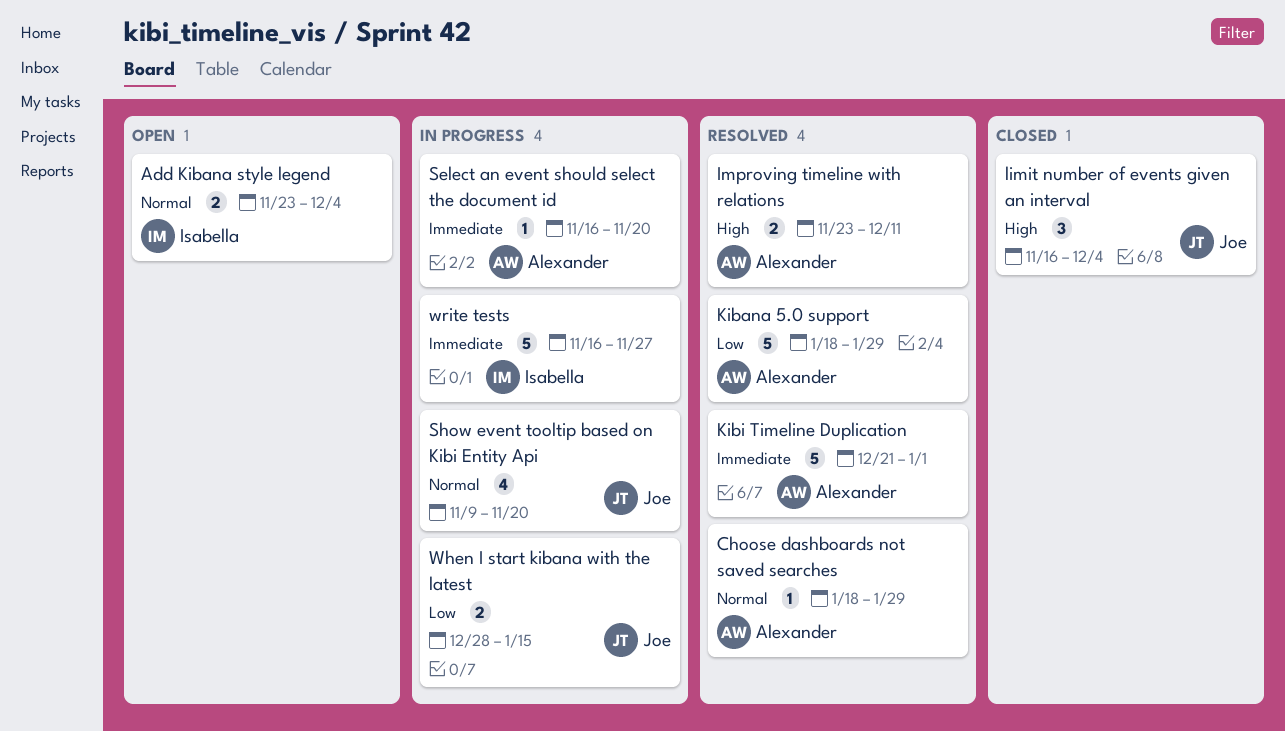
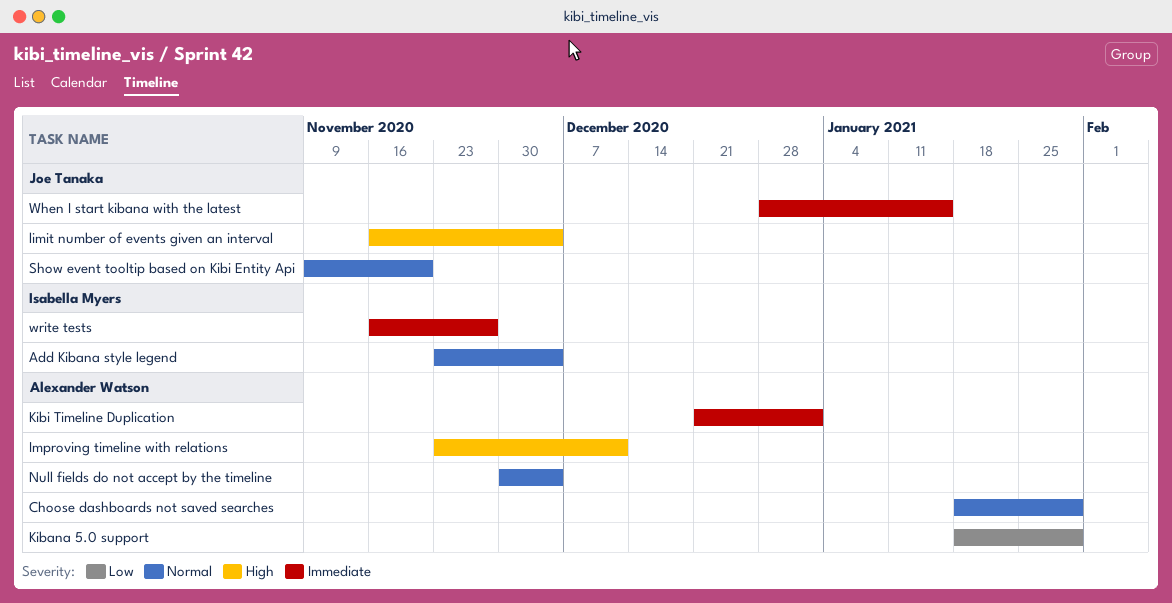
Null fields do not accept by the timeline: none -> present
Select an event should select the document id: present -> none
When I start kibana with the latest, priority: Low -> Immediate

